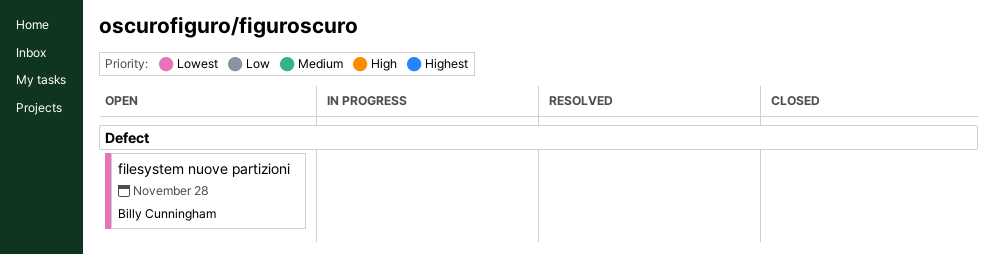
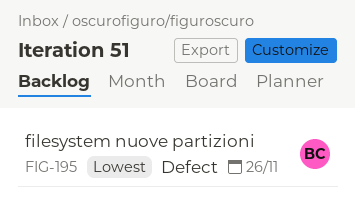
filesystem nuove partizioni, due: Nov 28 -> Nov 26

